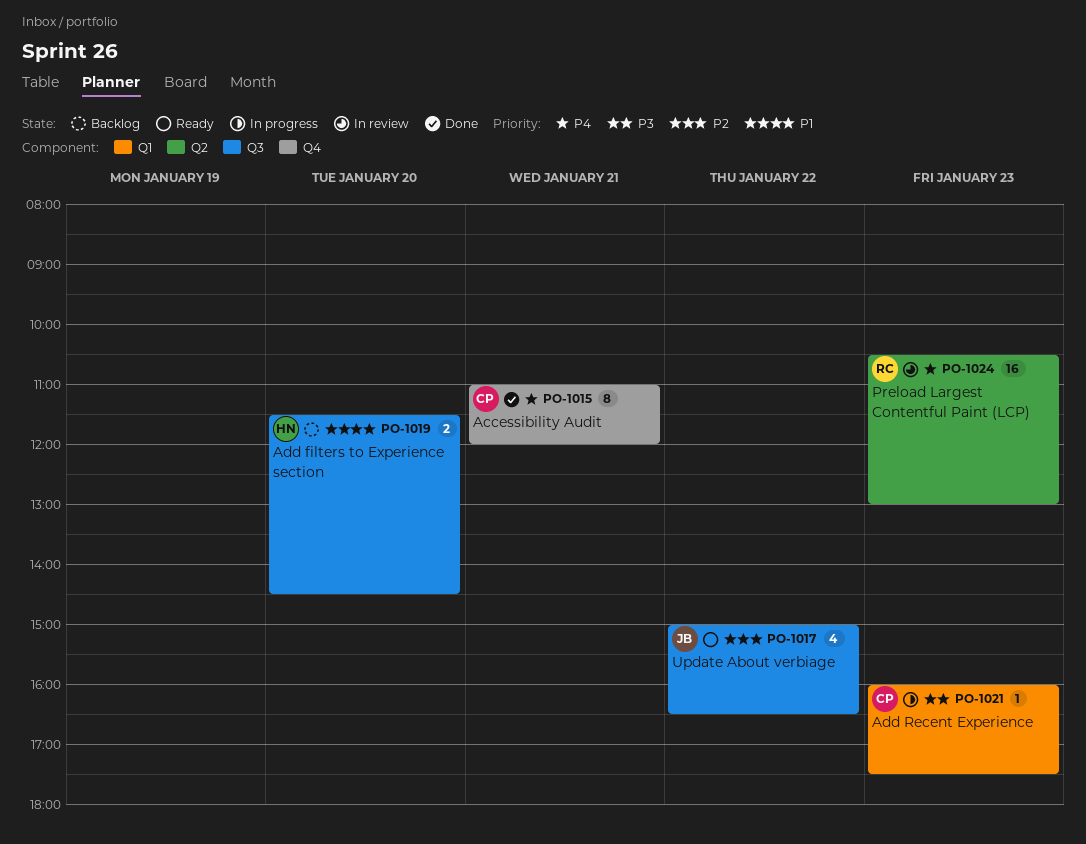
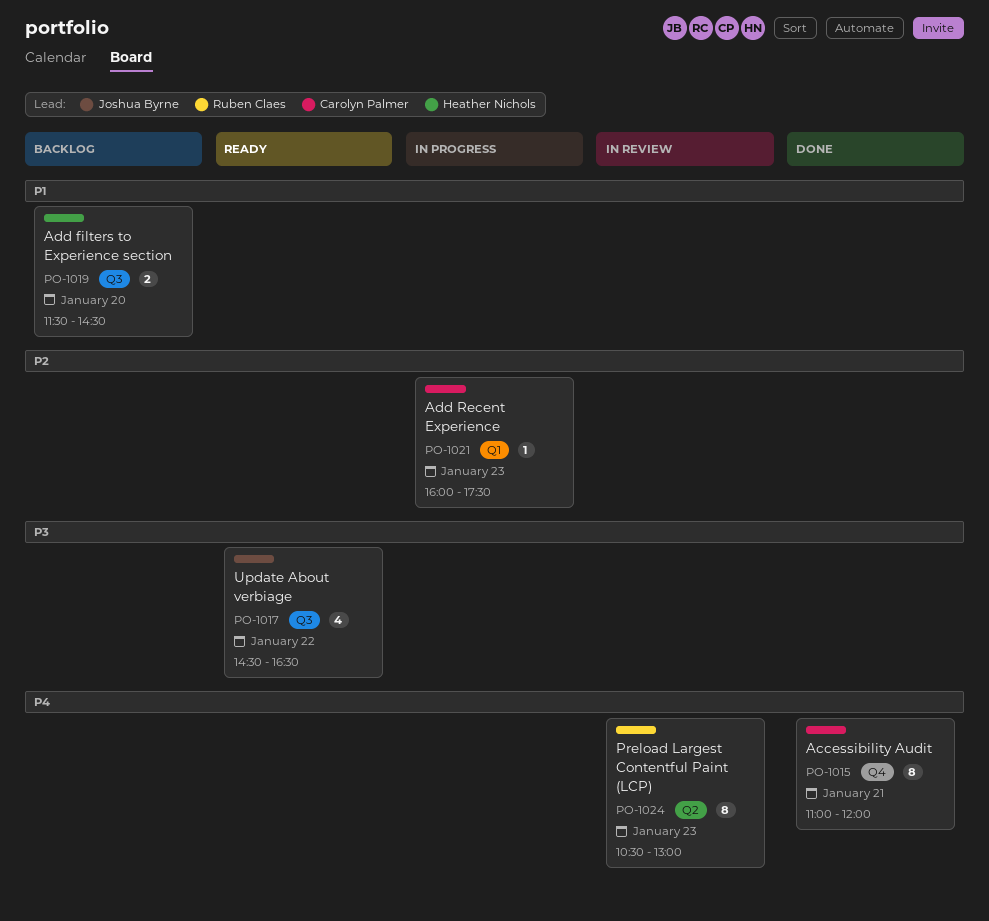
PO-1017, priority: P2 -> P3
PO-1017, begins: 15:00 -> 14:30
PO-1021, priority: P3 -> P2
PO-1024, estimate: 16 -> 8

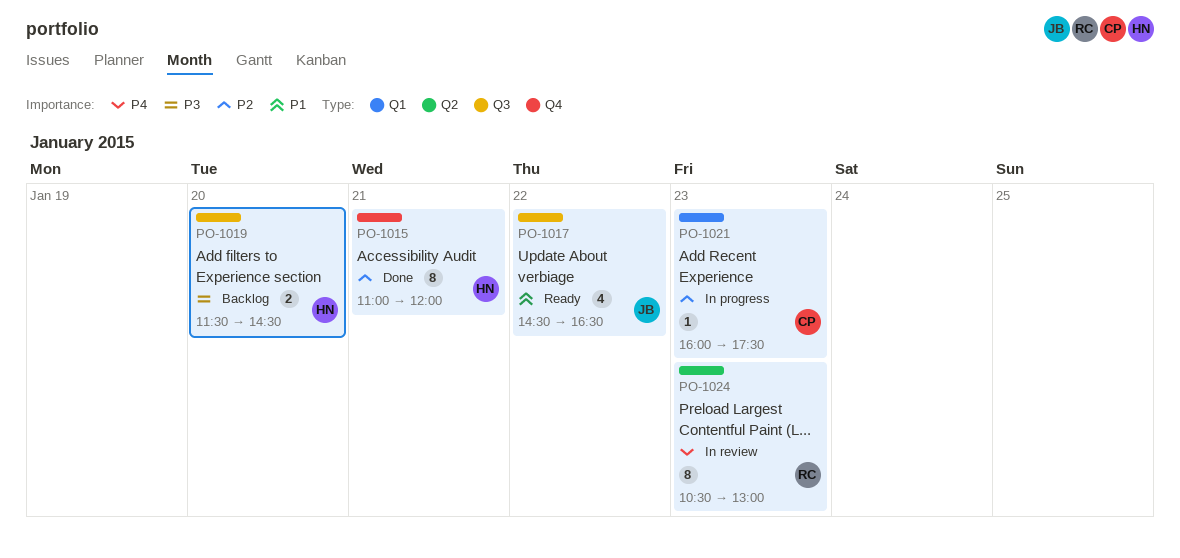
PO-1015, owner: Carolyn Palmer -> Heather Nichols
PO-1015, priority: P4 -> P2
PO-1017, priority: P3 -> P1
PO-1019, priority: P1 -> P3

